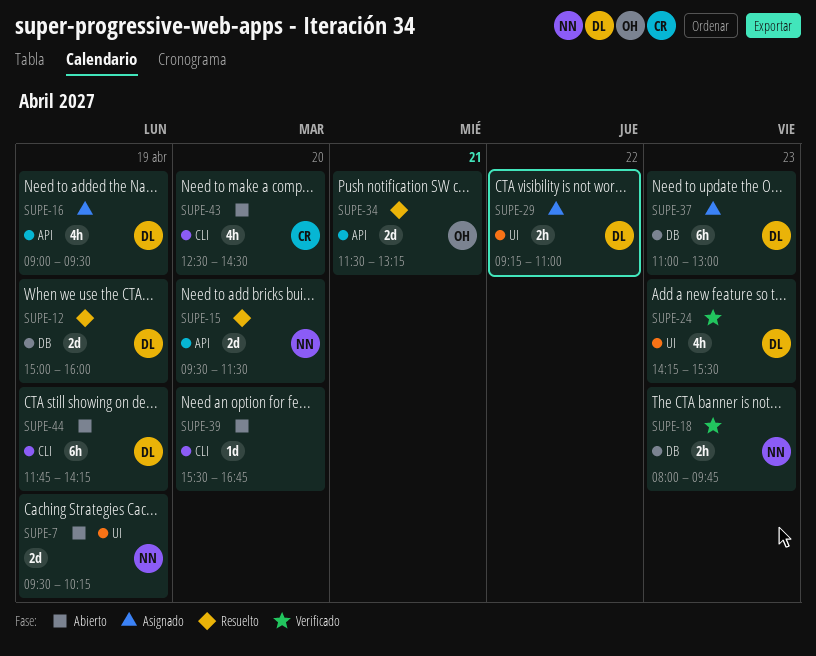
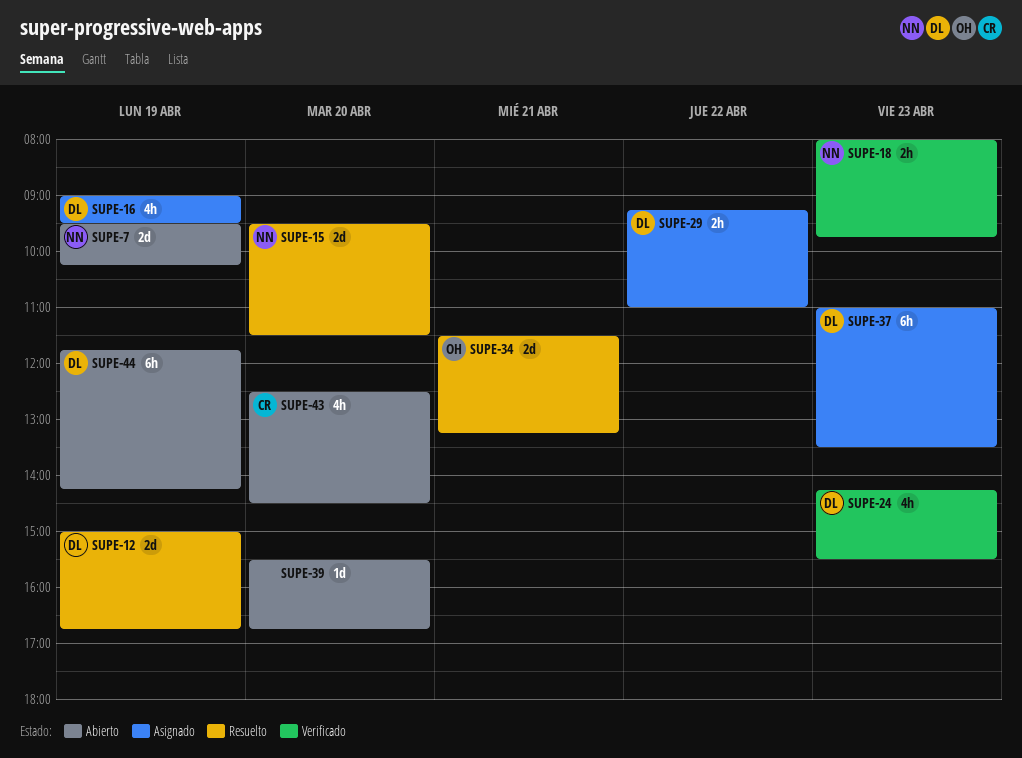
SUPE-12, ends: 16:00 -> 16:45
SUPE-37, ends: 13:00 -> 13:30

